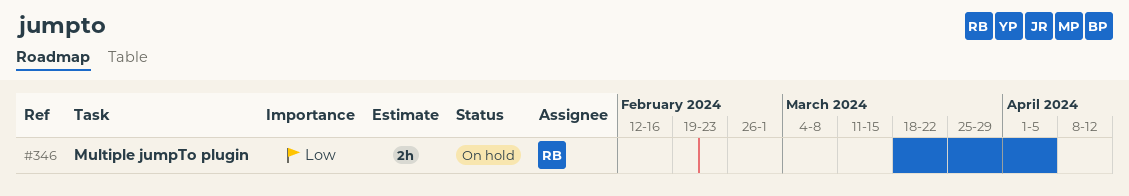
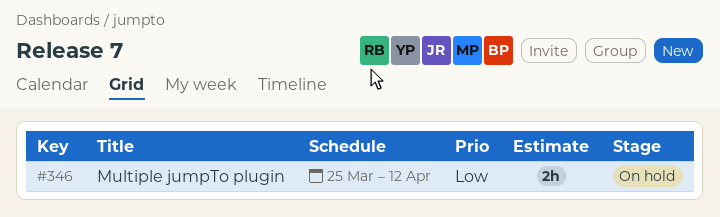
#346, start: Mar 18 -> Mar 25
#346, due: Apr 5 -> Apr 12

